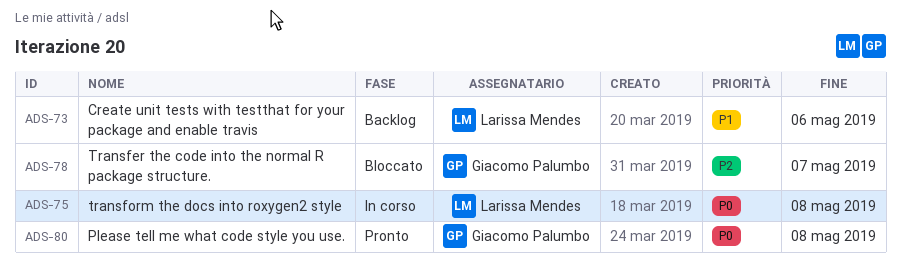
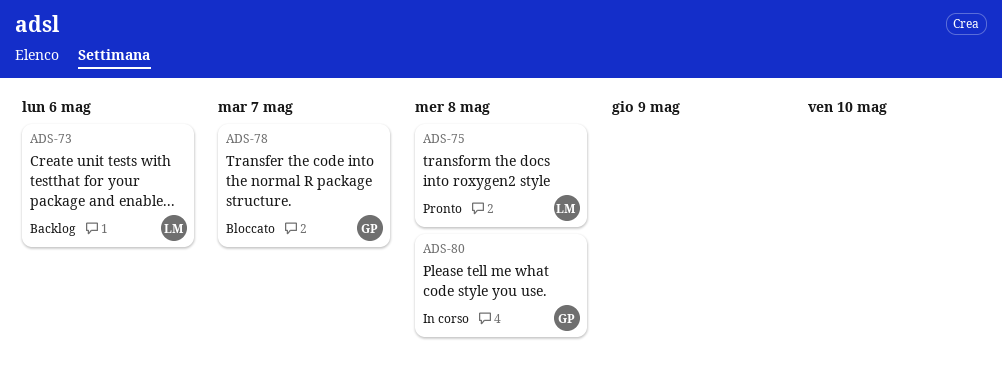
ADS-75, status: In corso -> Pronto
ADS-80, status: Pronto -> In corso

